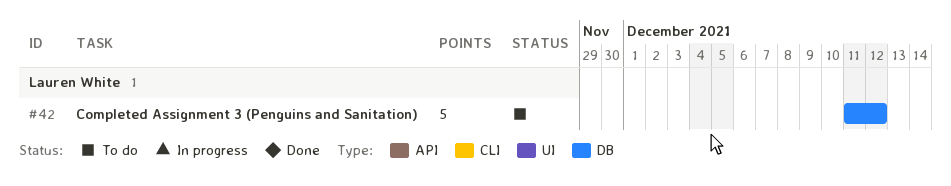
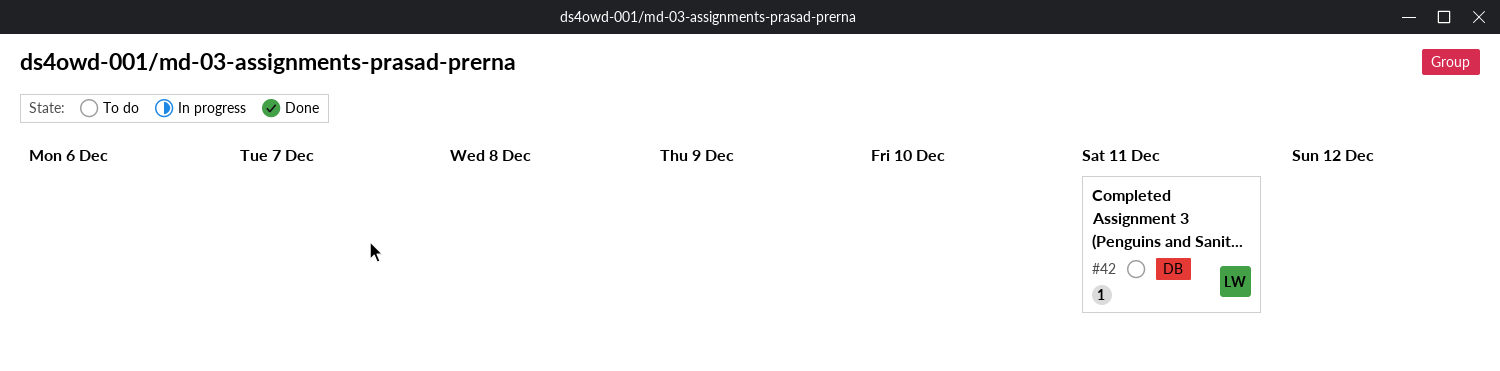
#42, estimate: 5 -> 1
#42, due: Dec 12 -> Dec 11

